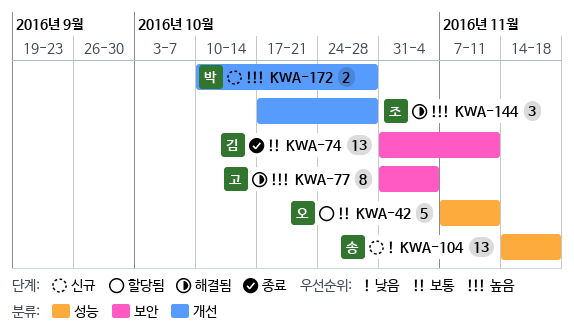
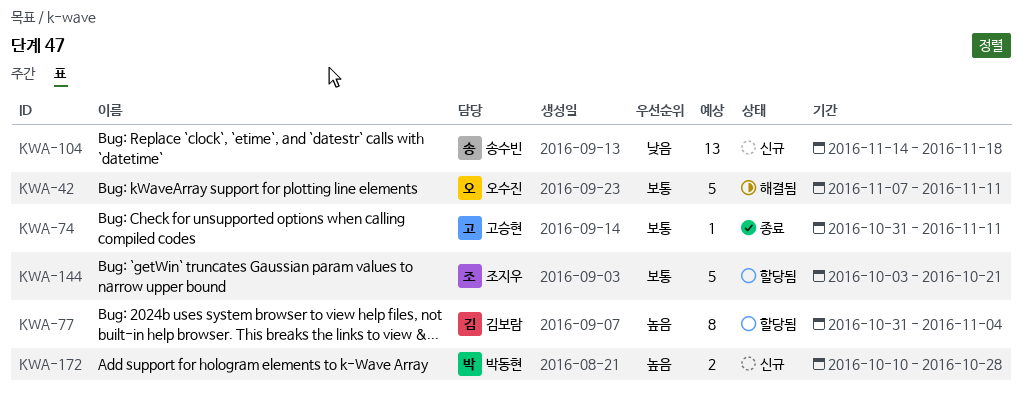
KWA-42, status: 할당됨 -> 해결됨
KWA-74, owner: 김보람 -> 고승현
KWA-74, estimate: 13 -> 1
KWA-77, status: 해결됨 -> 할당됨
KWA-77, owner: 고승현 -> 김보람
KWA-144, status: 해결됨 -> 할당됨
KWA-144, priority: 높음 -> 보통
KWA-144, estimate: 3 -> 5
KWA-144, start: Oct 17 -> Oct 3
KWA-144, due: Oct 28 -> Oct 21

